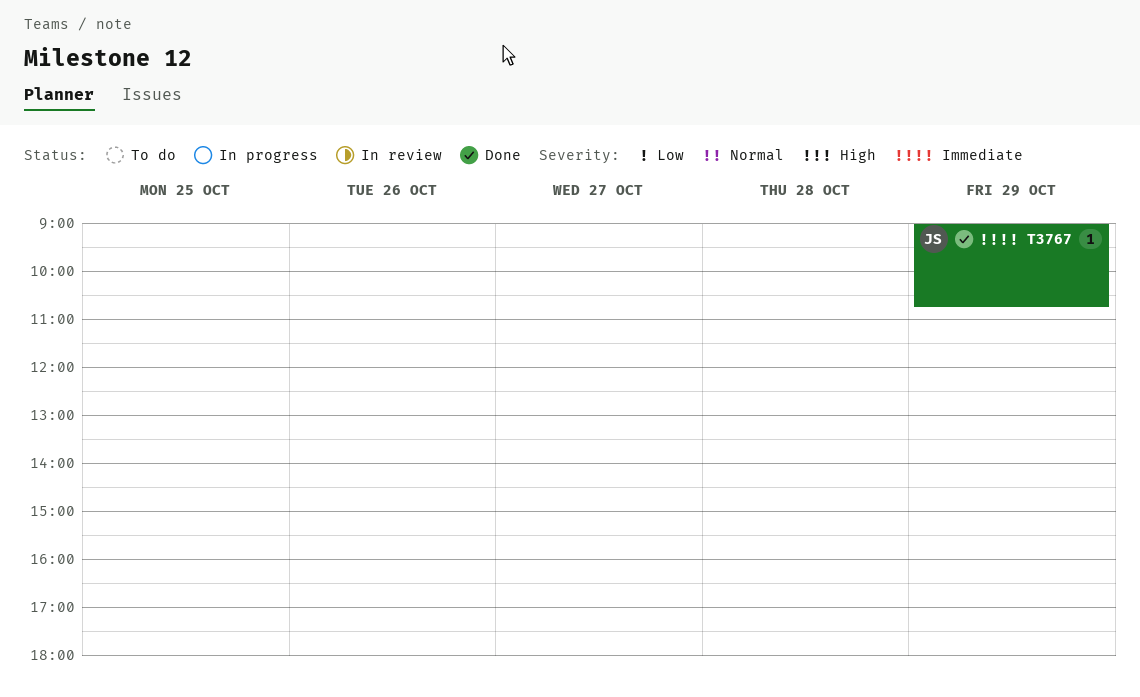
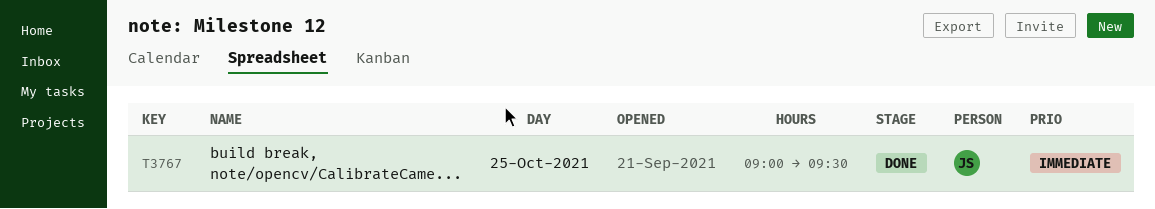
T3767, day: Oct 29 -> Oct 25
T3767, ends: 10:45 -> 09:30

